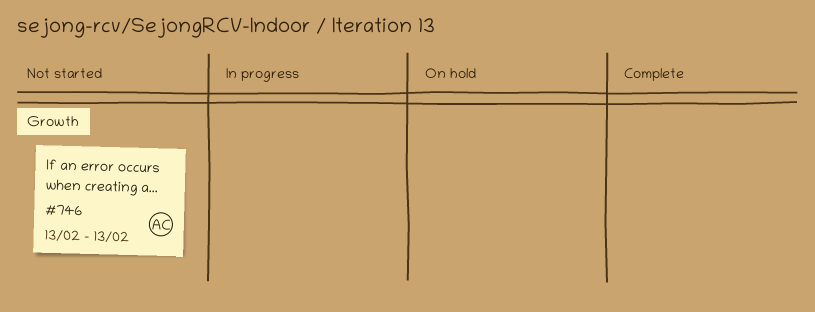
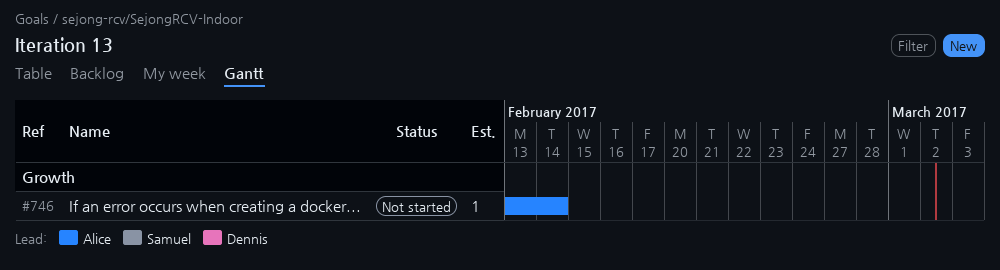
#746, due: Feb 13 -> Feb 14

